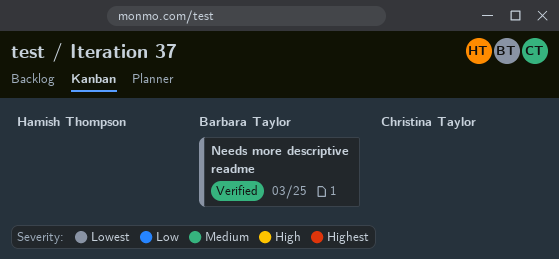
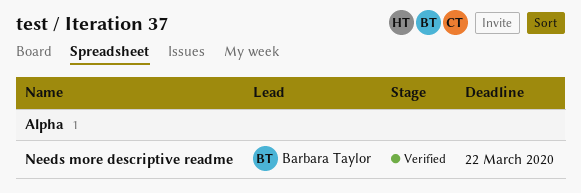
Needs more descriptive readme, due: Mar 25 -> Mar 22

